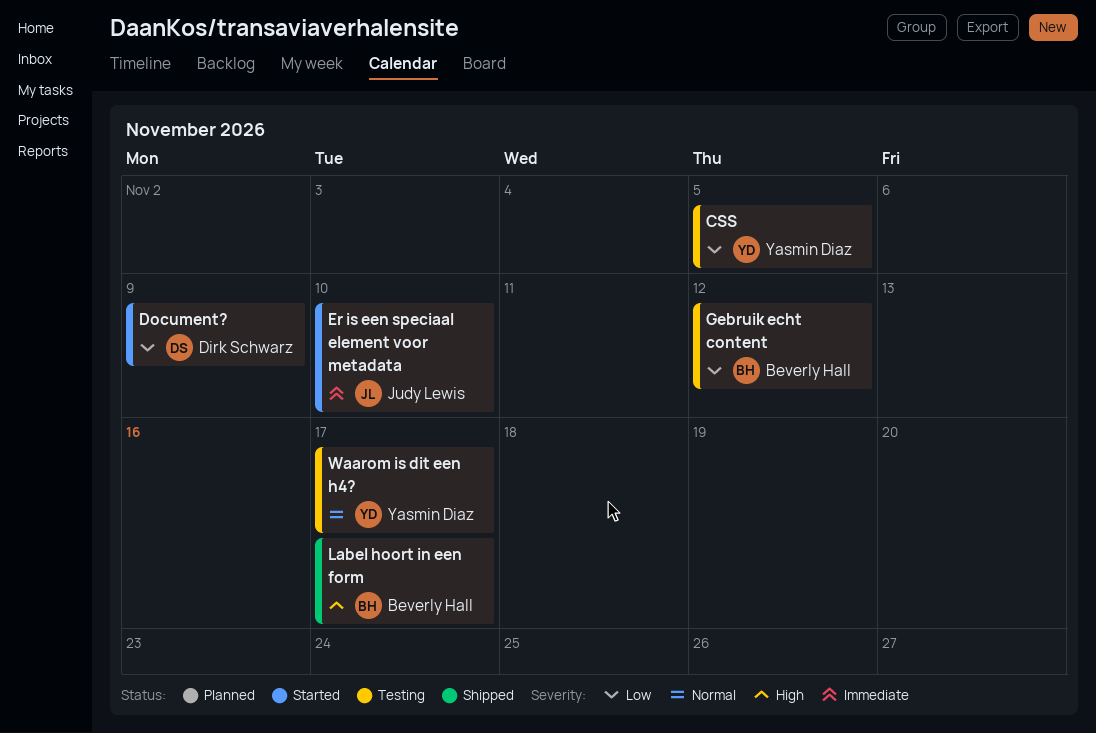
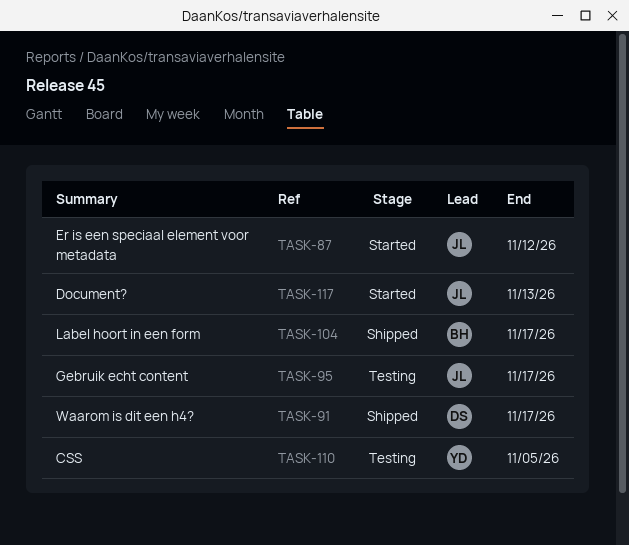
Document?, owner: Dirk Schwarz -> Judy Lewis
Document?, due: Nov 9 -> Nov 13
Er is een speciaal element voor metadata, due: Nov 10 -> Nov 12
Gebruik echt content, owner: Beverly Hall -> Judy Lewis
Gebruik echt content, due: Nov 12 -> Nov 17
Waarom is dit een h4?, status: Testing -> Shipped
Waarom is dit een h4?, owner: Yasmin Diaz -> Dirk Schwarz

